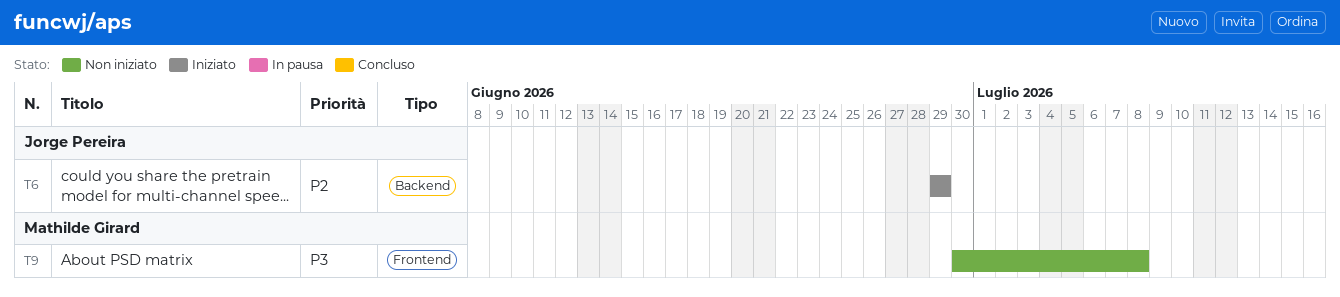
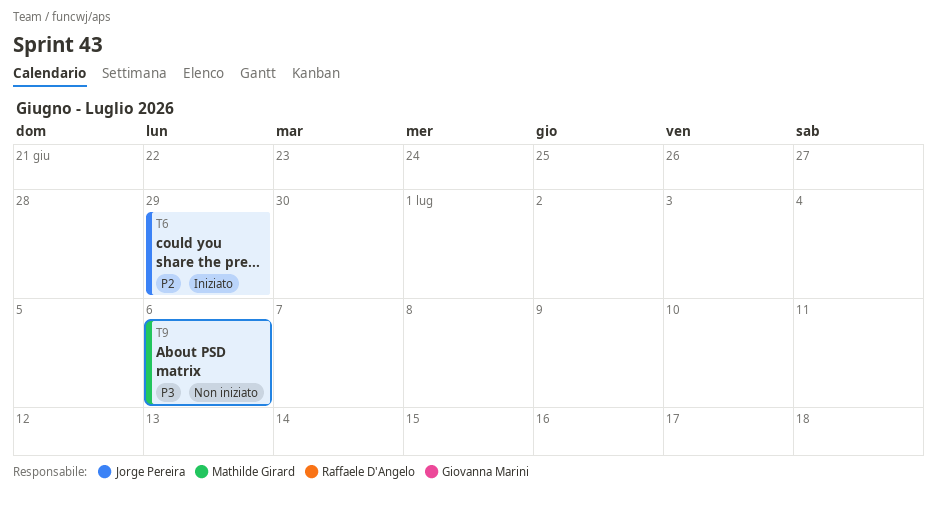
T9, due: Jul 8 -> Jul 6

